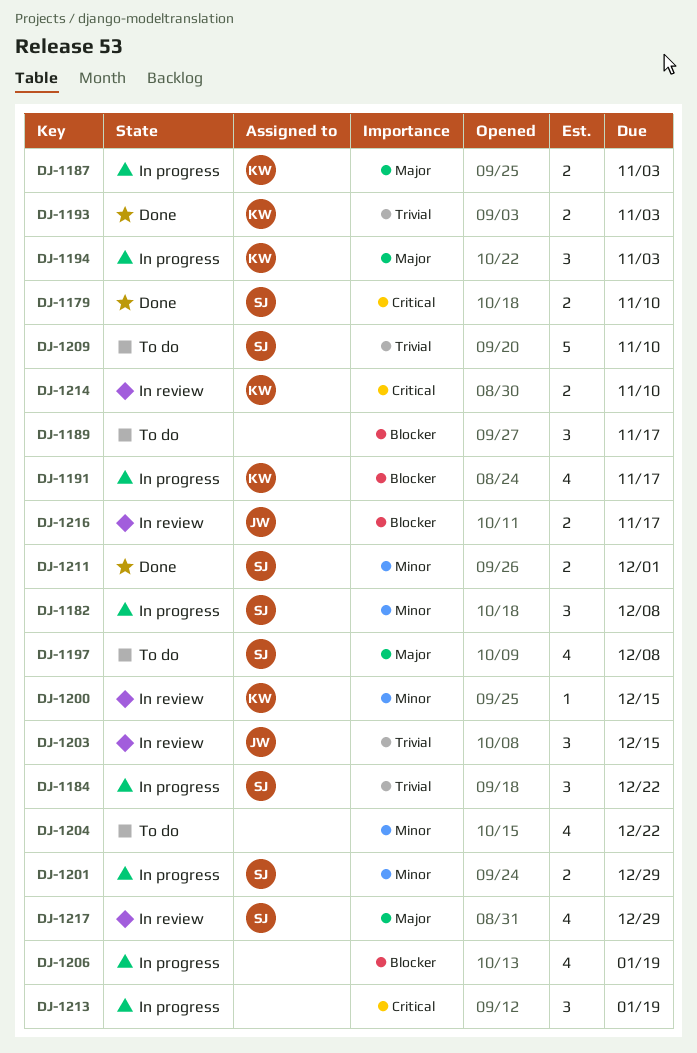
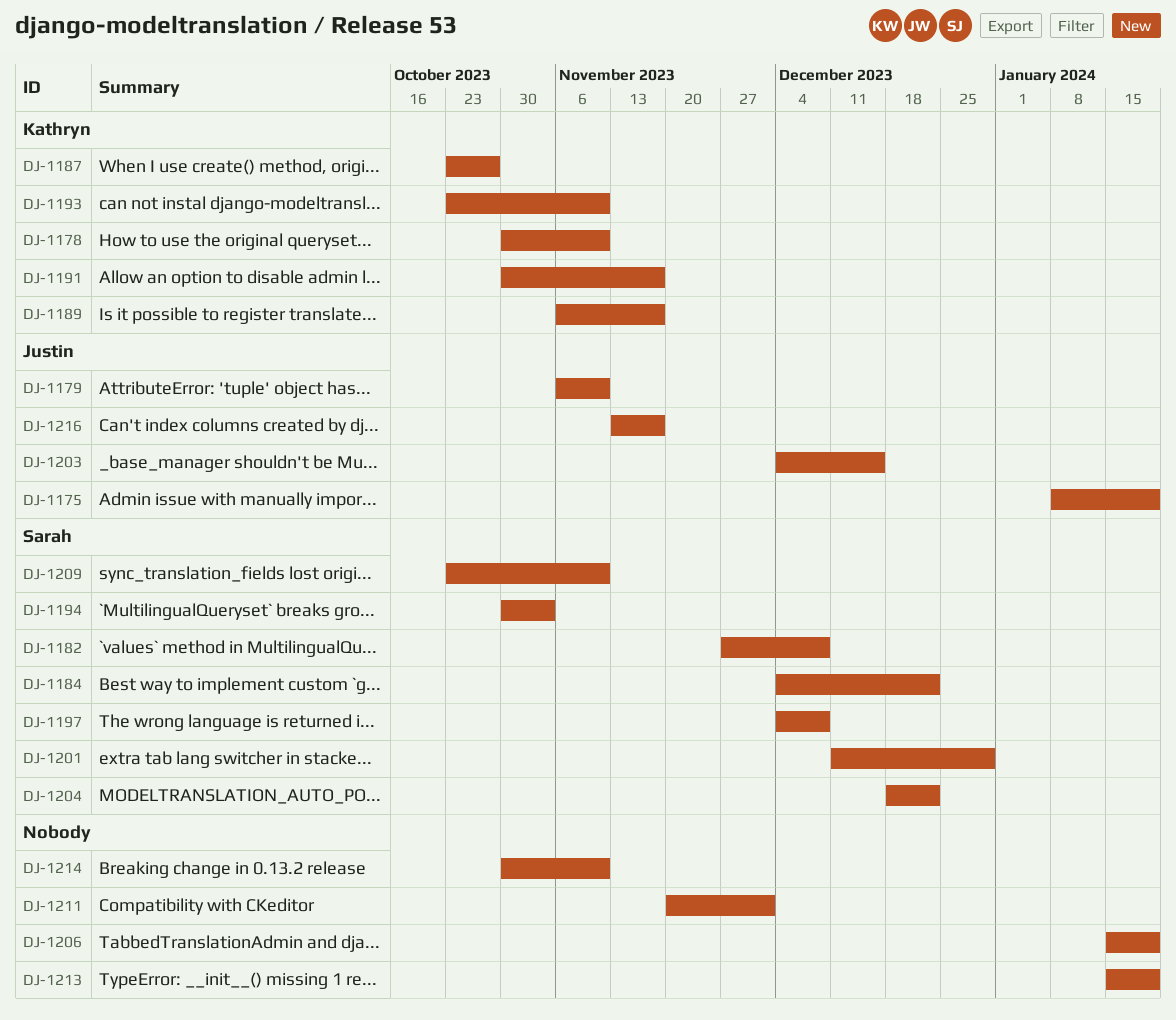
DJ-1175: none -> present
DJ-1178: none -> present
DJ-1179, owner: Sarah -> Justin
DJ-1187, due: Nov 3 -> Oct 27
DJ-1189, owner: none -> Kathryn
DJ-1193, due: Nov 3 -> Nov 10
DJ-1194, owner: Kathryn -> Sarah
DJ-1200: present -> none
DJ-1204, owner: none -> Sarah
DJ-1211, owner: Sarah -> none
DJ-1214, owner: Kathryn -> none
DJ-1217: present -> none

